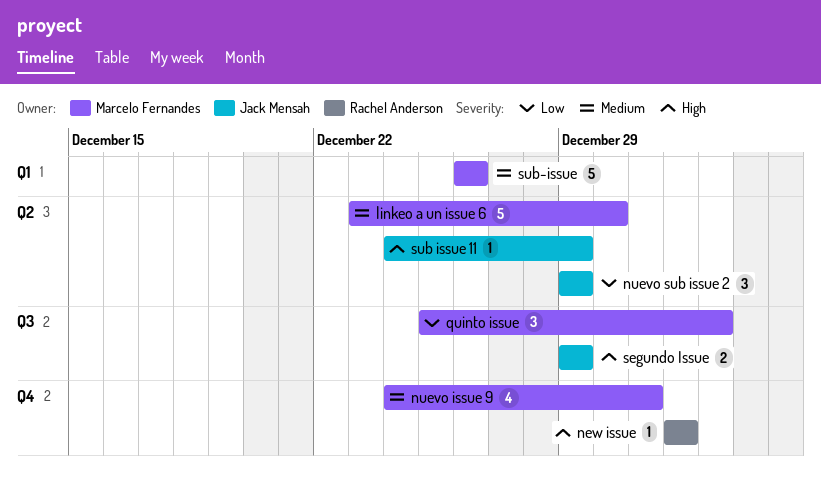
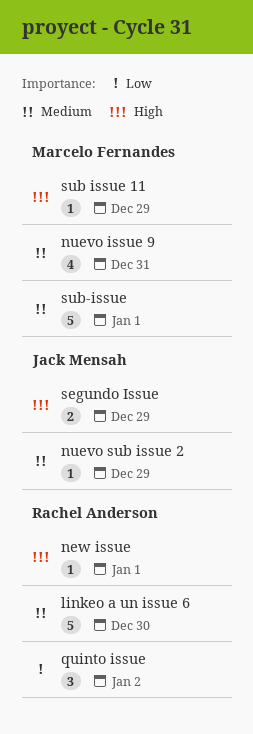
linkeo a un issue 6, owner: Marcelo Fernandes -> Rachel Anderson
nuevo sub issue 2, priority: Low -> Medium
nuevo sub issue 2, estimate: 3 -> 1
quinto issue, owner: Marcelo Fernandes -> Rachel Anderson
sub issue 11, owner: Jack Mensah -> Marcelo Fernandes
sub-issue, due: Dec 26 -> Jan 1

